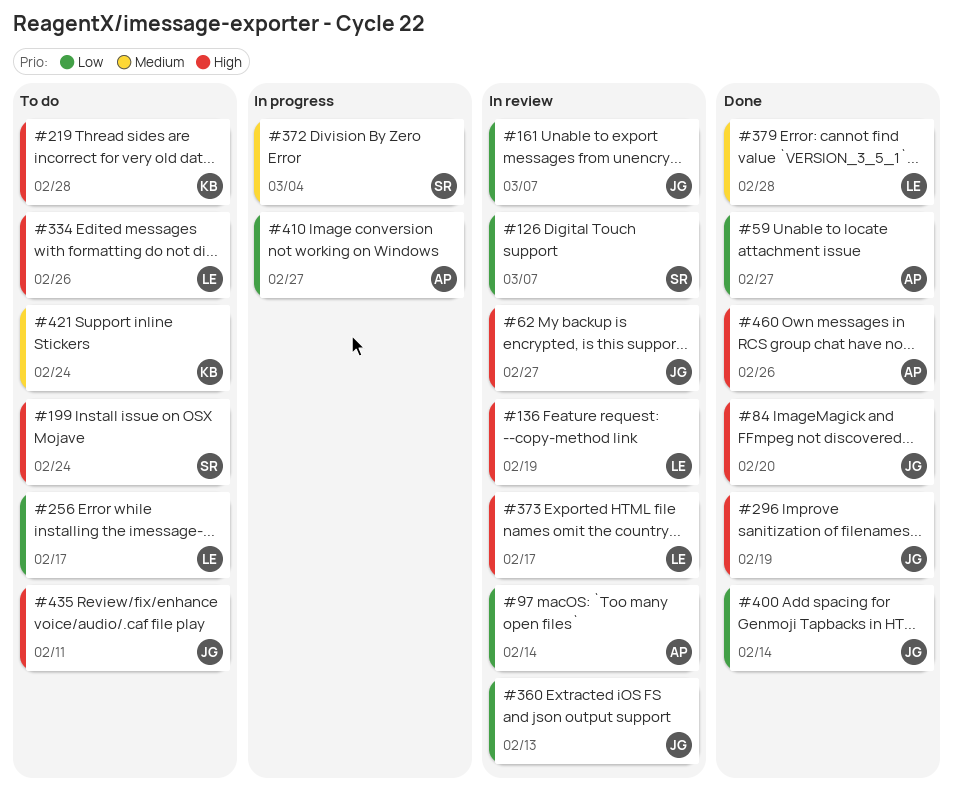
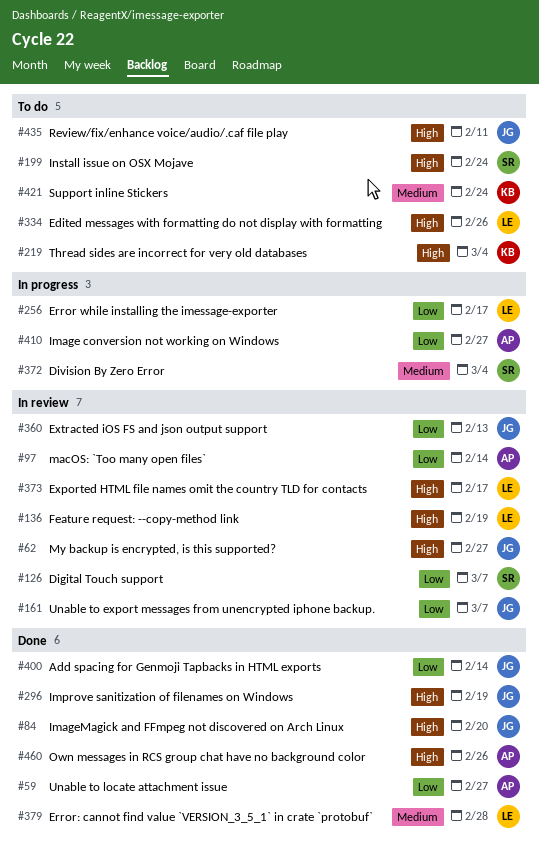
#219, due: Feb 28 -> Mar 4
#256, status: To do -> In progress

